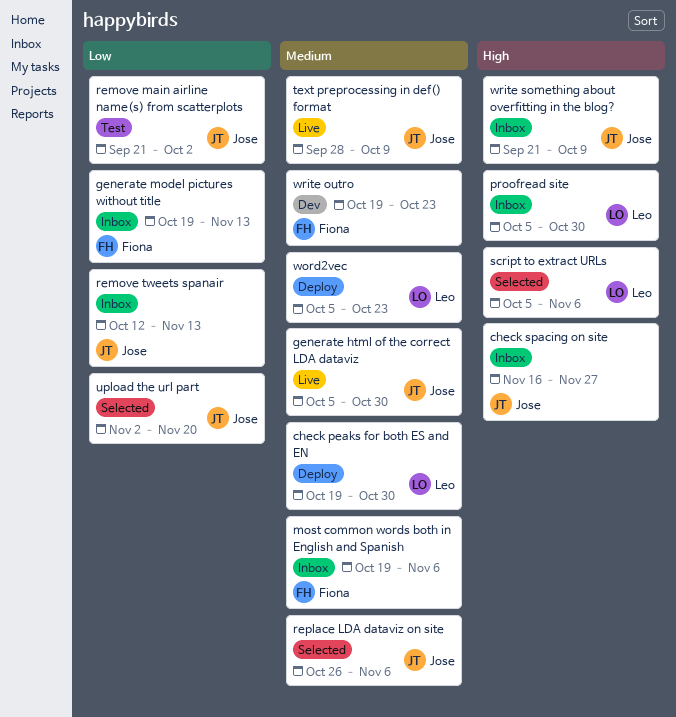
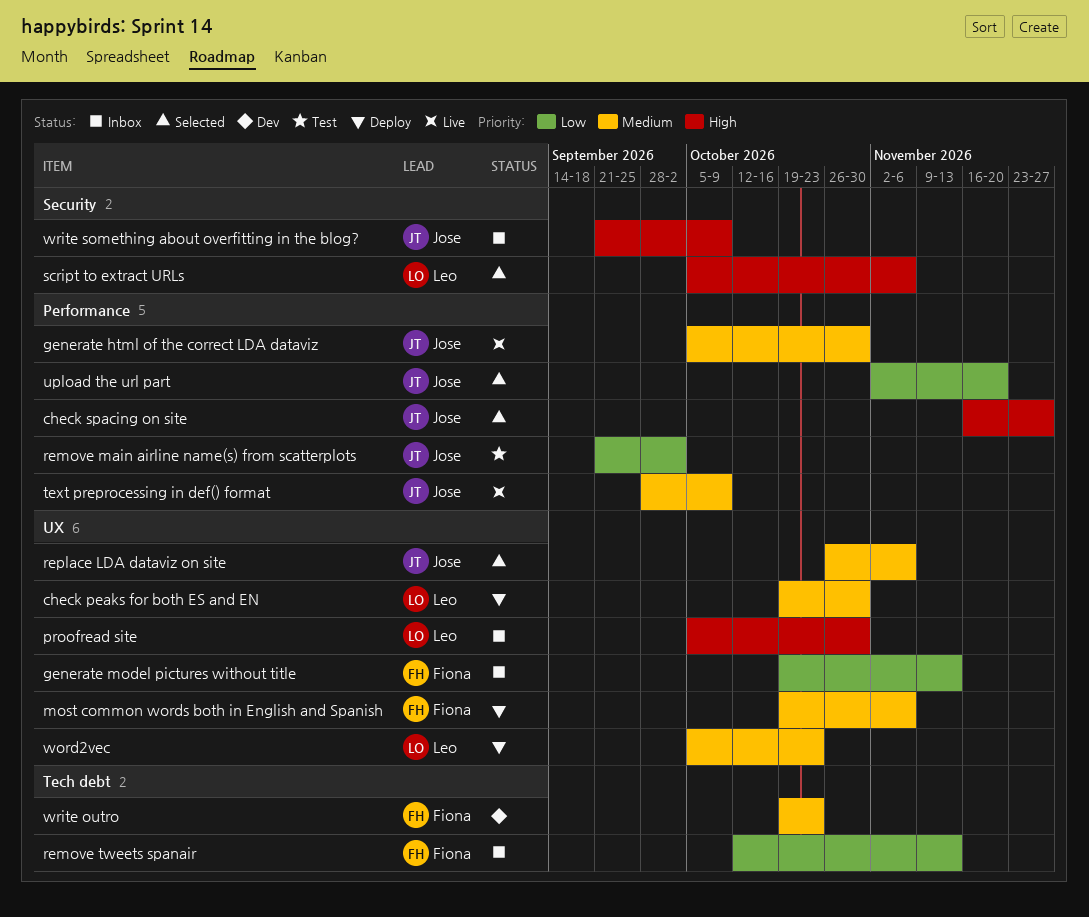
check spacing on site, status: Inbox -> Selected
most common words both in English and Spanish, status: Inbox -> Deploy
remove tweets spanair, owner: Jose -> Fiona

